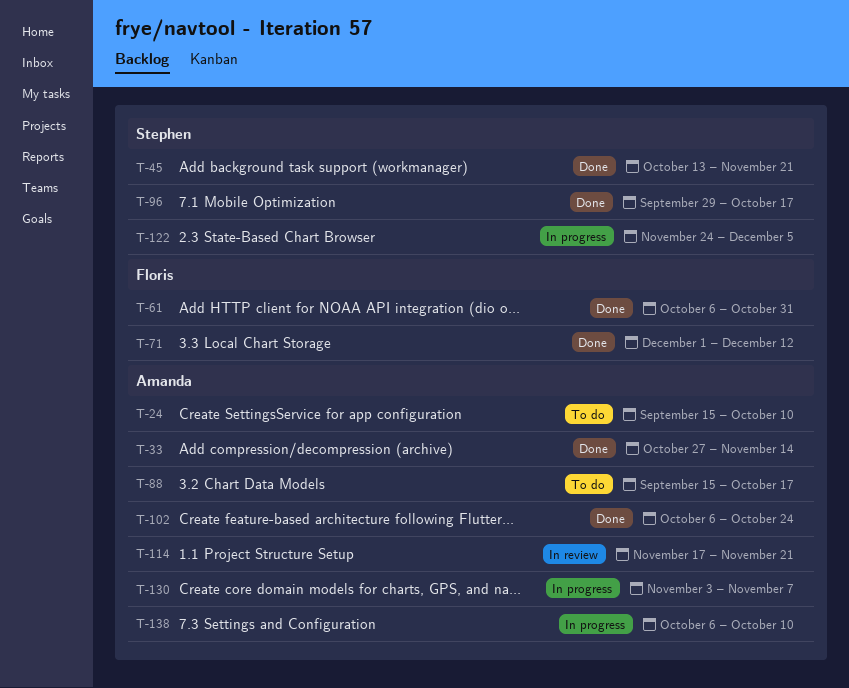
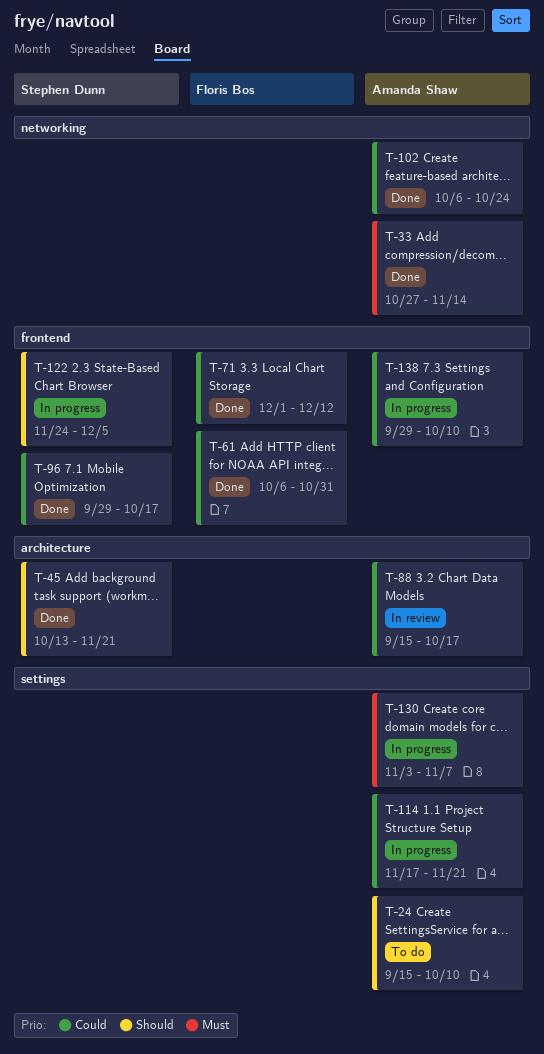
T-88, status: To do -> In review
T-114, status: In review -> In progress
T-138, start: Oct 6 -> Sep 29

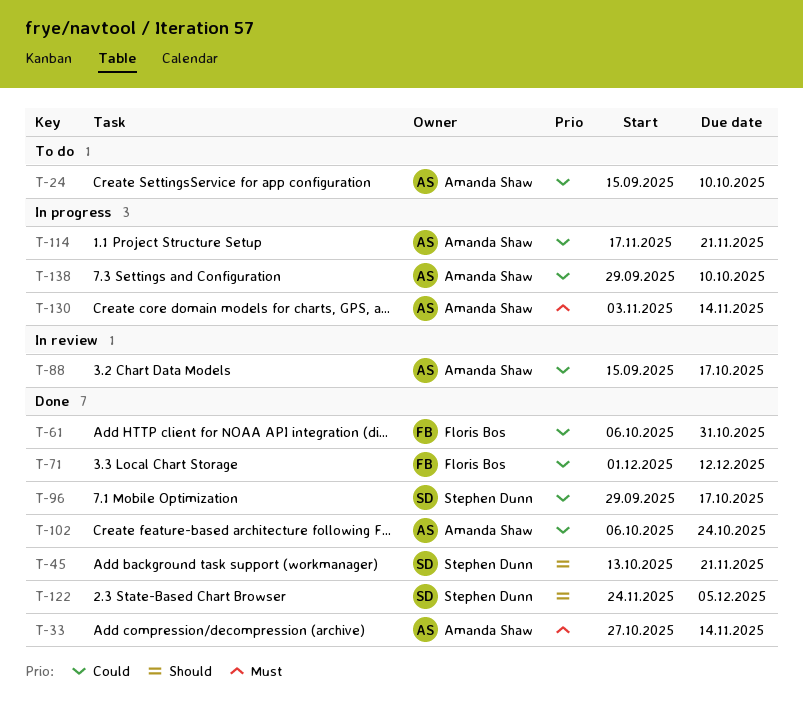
T-24, priority: Should -> Could
T-122, status: In progress -> Done
T-130, due: Nov 7 -> Nov 14

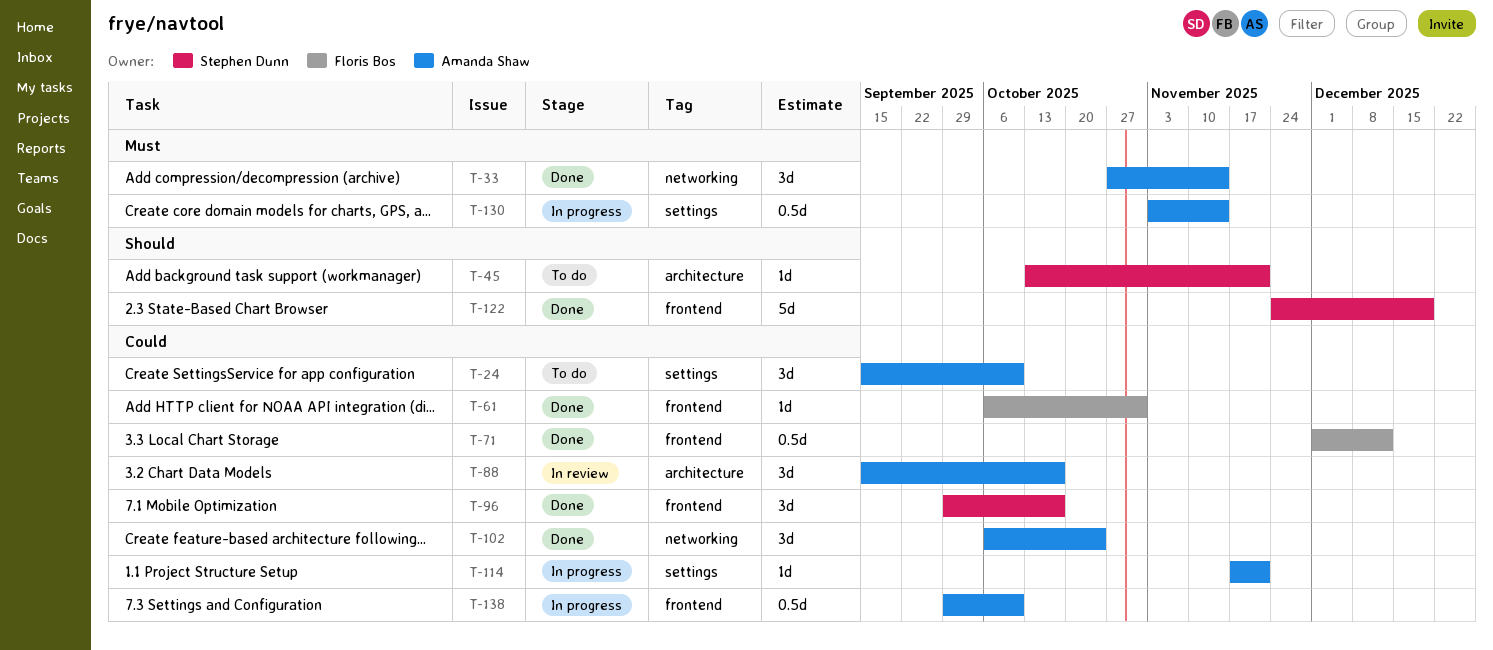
T-45, status: Done -> To do
T-122, due: Dec 5 -> Dec 19

